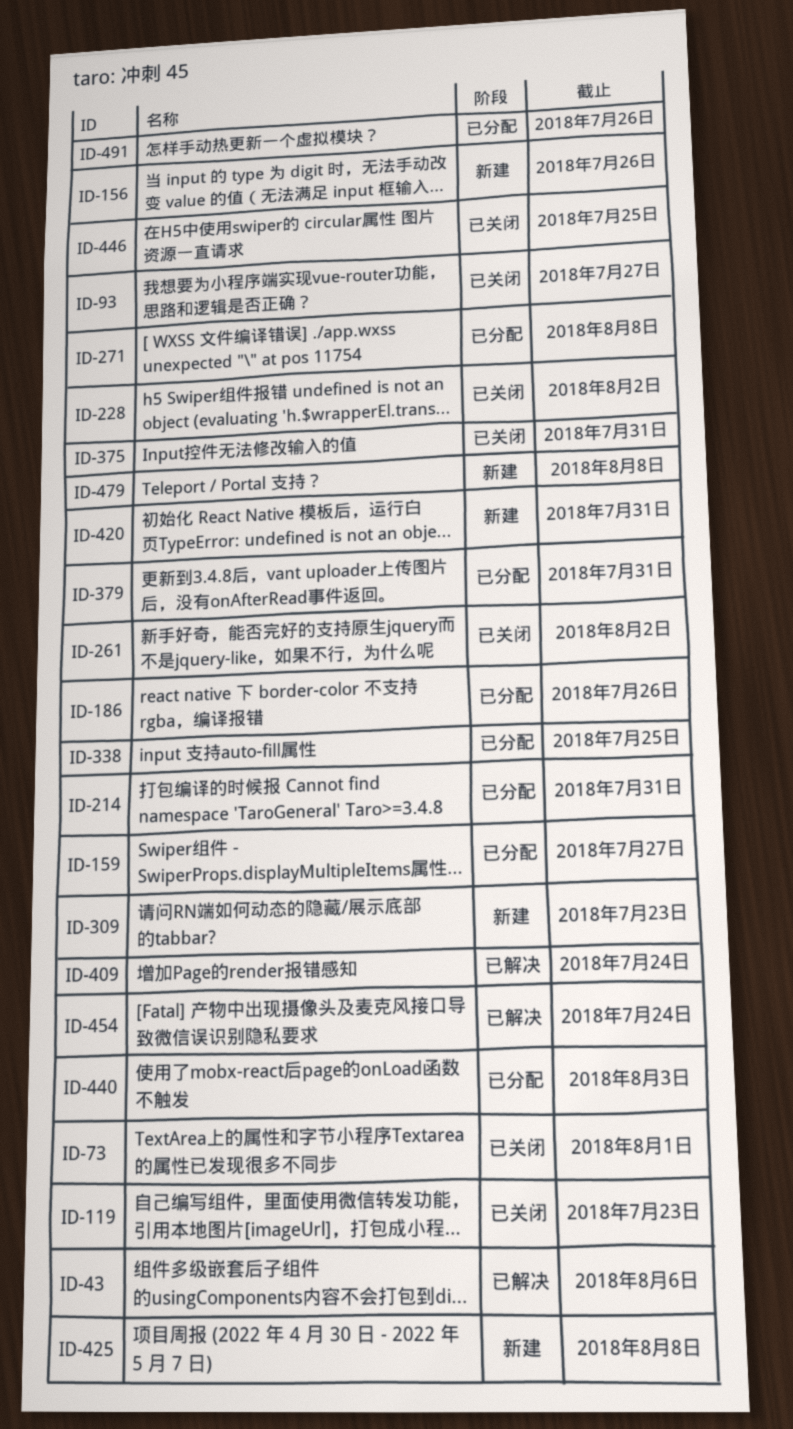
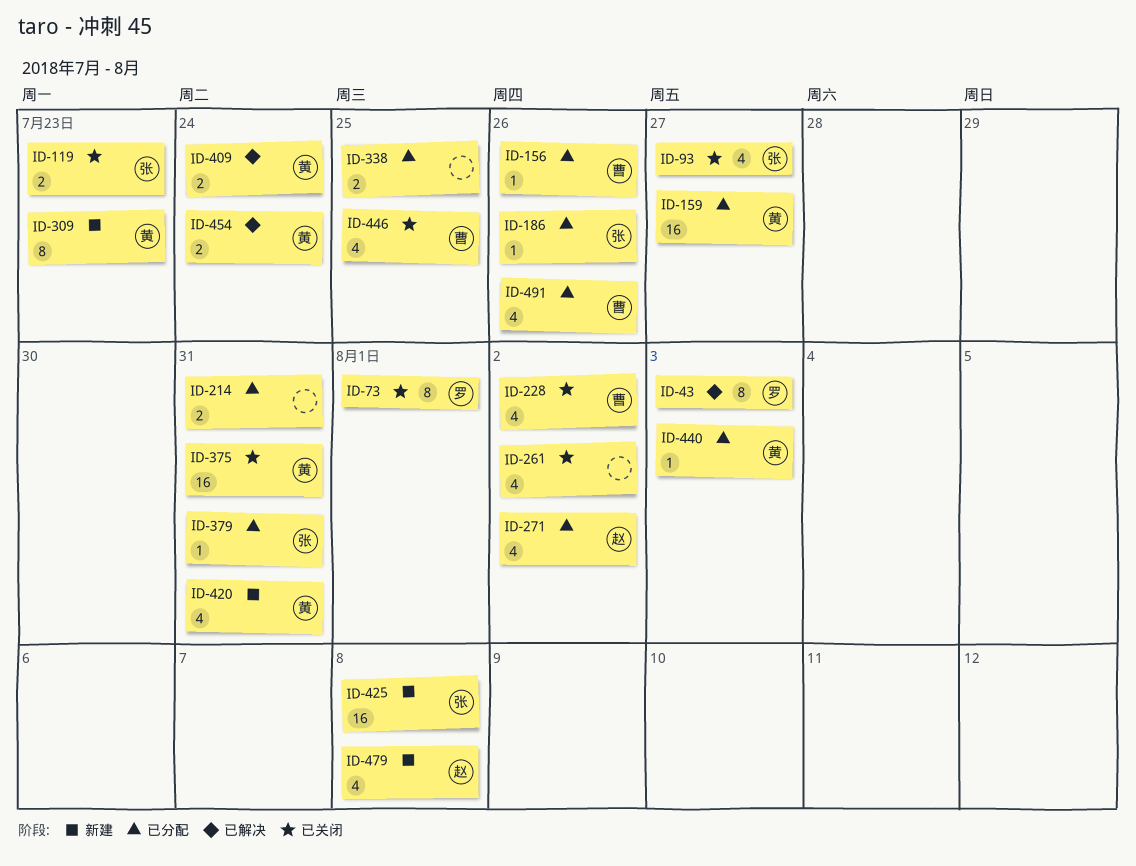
ID-43, due: Aug 6 -> Aug 3
ID-156, status: 新建 -> 已分配
ID-271, due: Aug 8 -> Aug 2

